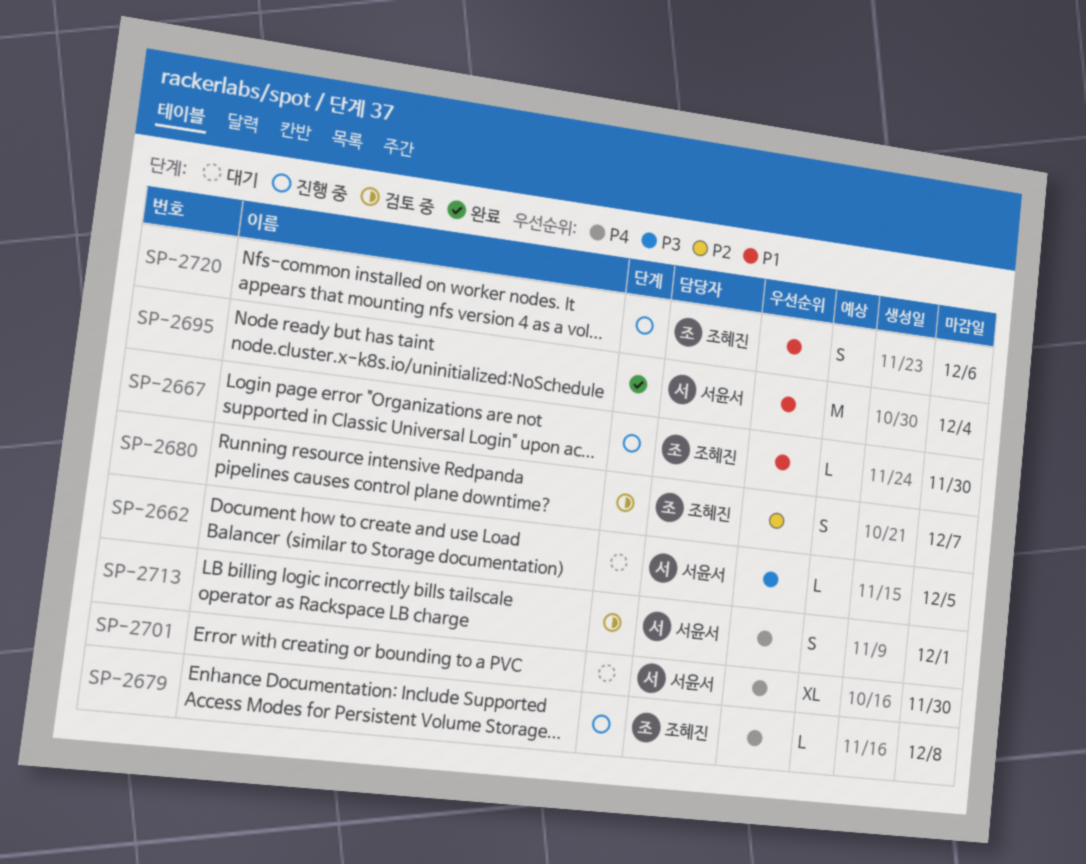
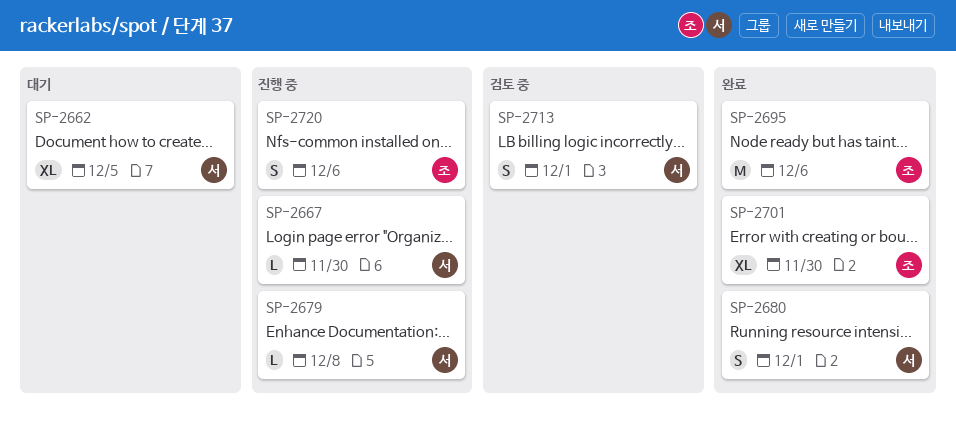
SP-2662, estimate: L -> XL
SP-2667, owner: 조혜진 -> 서윤서
SP-2679, owner: 조혜진 -> 서윤서
SP-2680, status: 검토 중 -> 완료
SP-2680, owner: 조혜진 -> 서윤서
SP-2680, due: Dec 7 -> Dec 1
SP-2695, owner: 서윤서 -> 조혜진
SP-2695, due: Dec 4 -> Dec 6
SP-2701, status: 대기 -> 완료
SP-2701, owner: 서윤서 -> 조혜진

